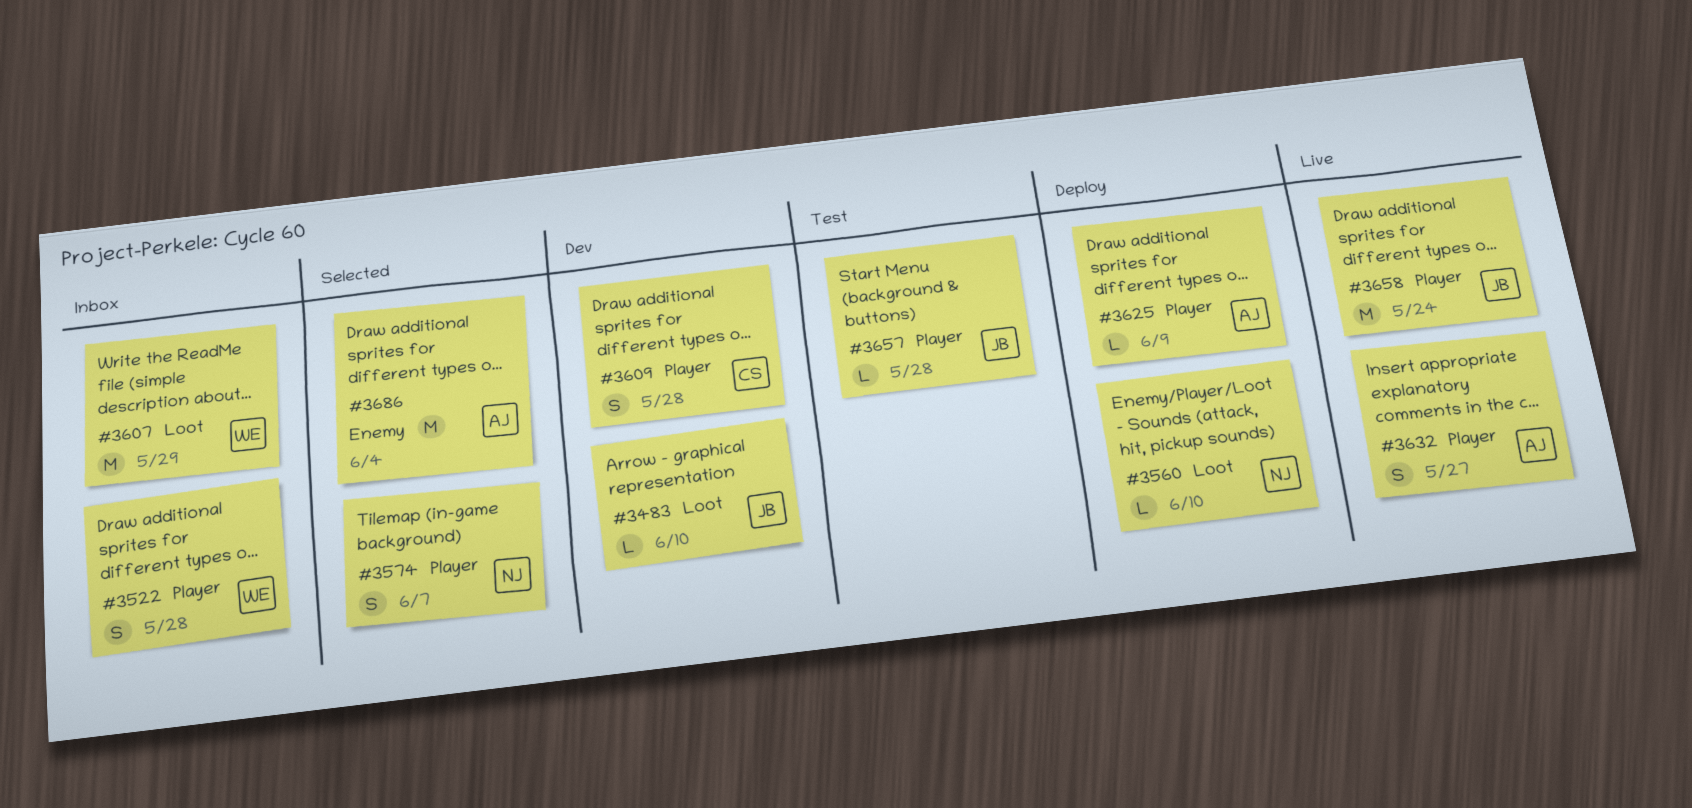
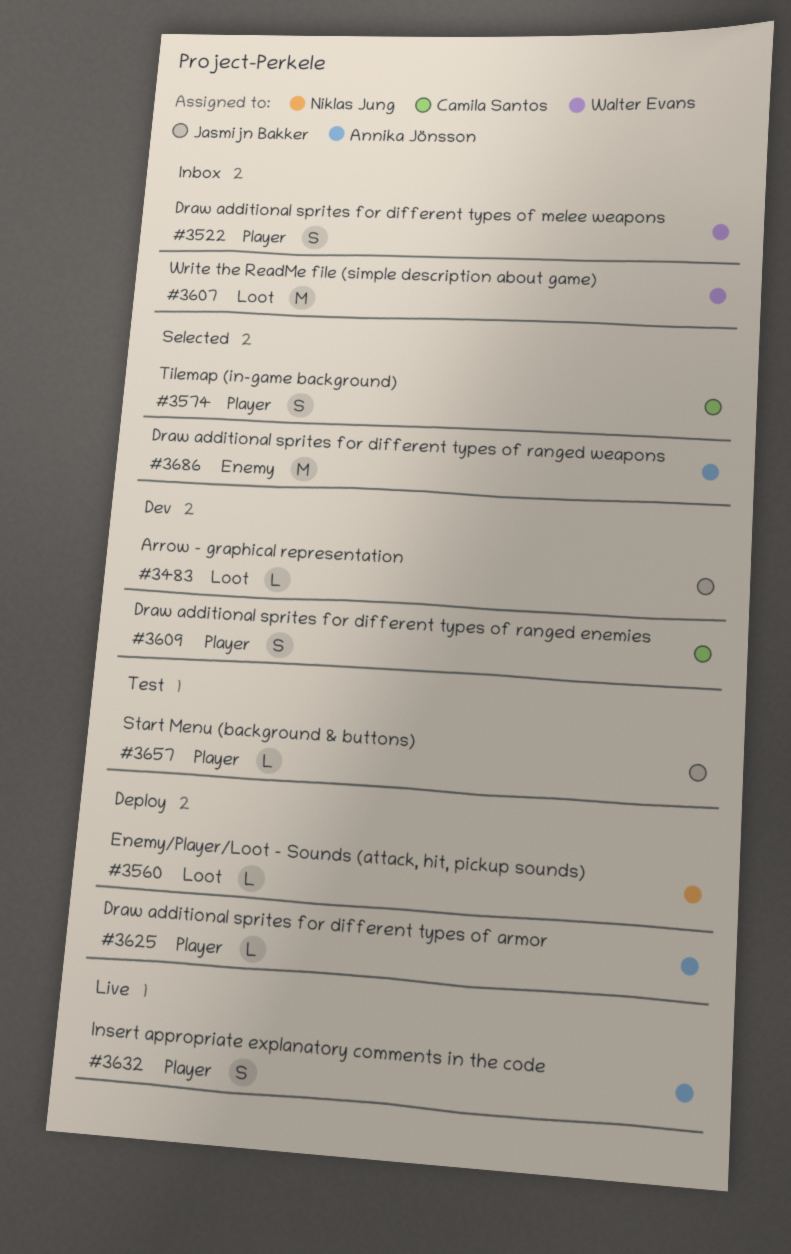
#3574, owner: Niklas Jung -> Camila Santos
#3658: present -> none

